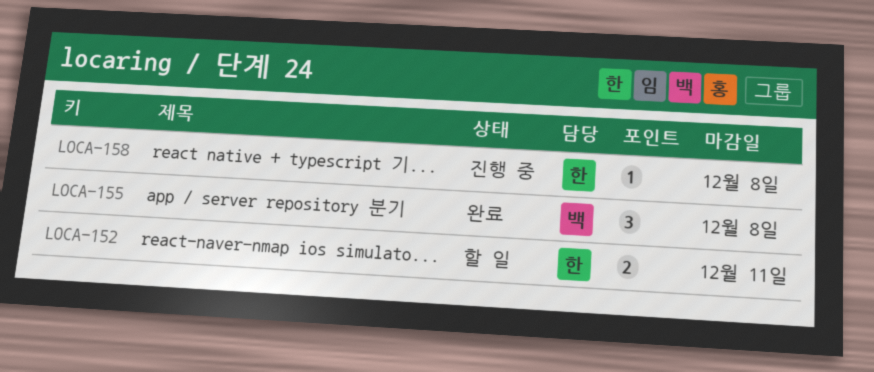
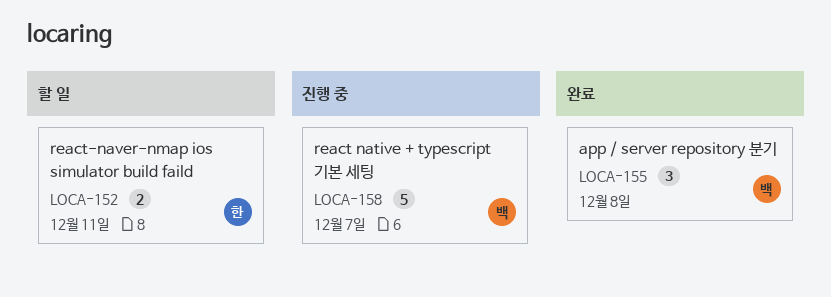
LOCA-158, owner: 한 -> 백
LOCA-158, estimate: 1 -> 5
LOCA-158, due: Dec 8 -> Dec 7

